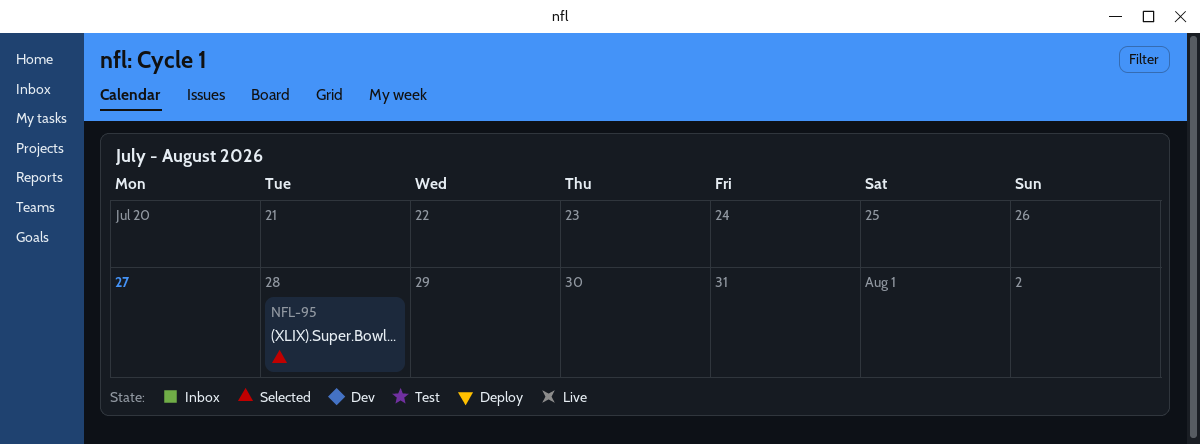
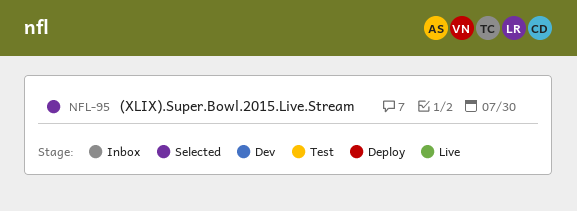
NFL-95, due: Jul 28 -> Jul 30

